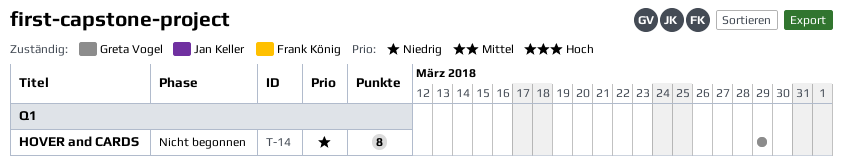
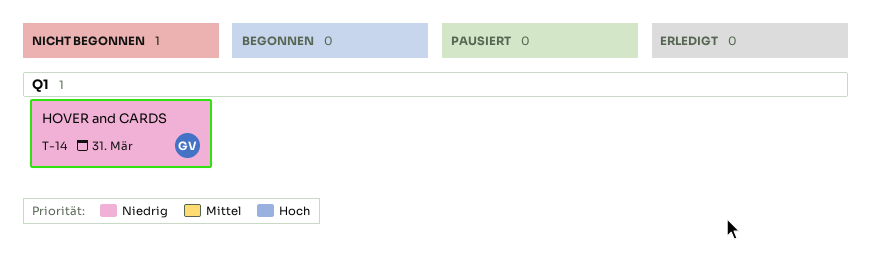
T-14, due: Mar 29 -> Mar 31

